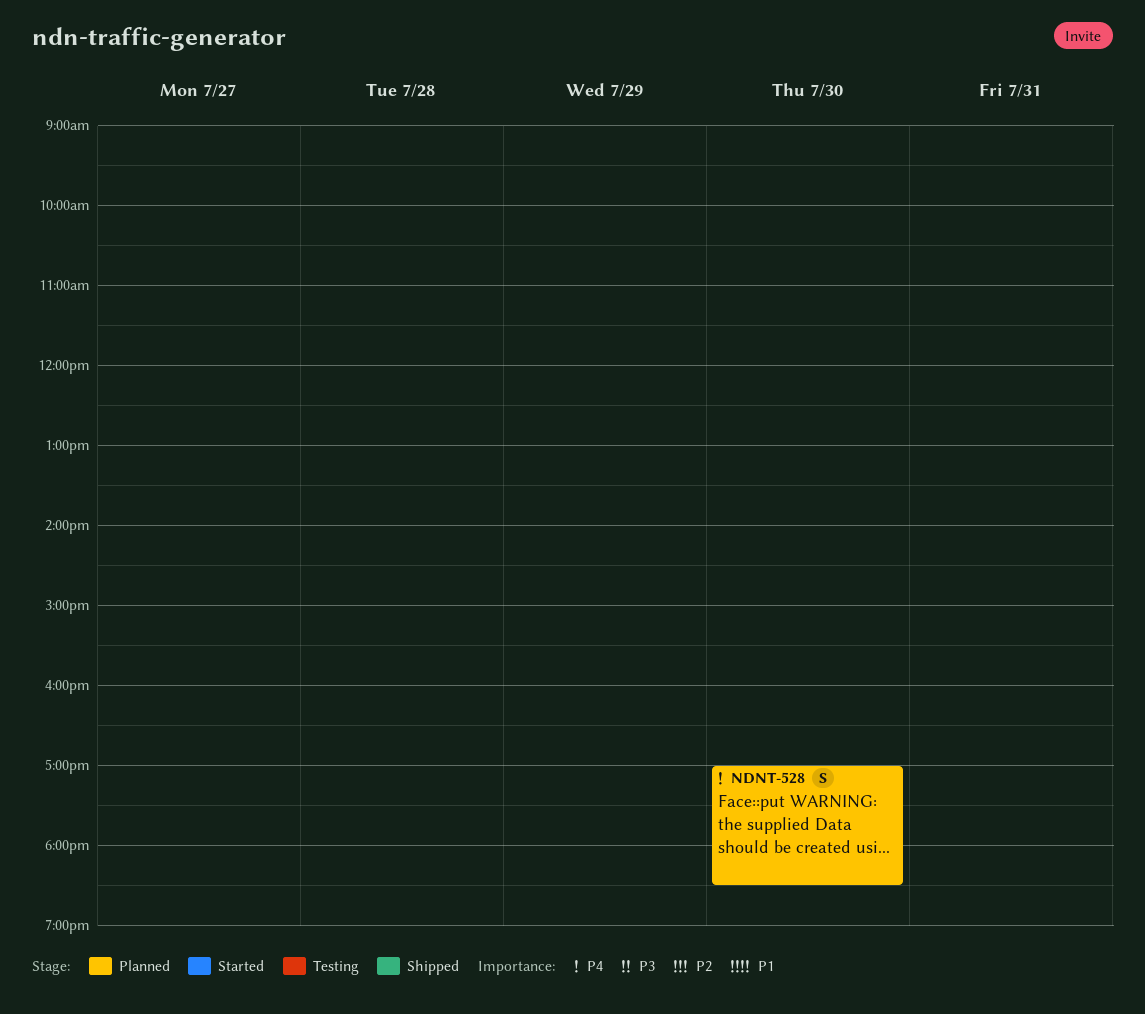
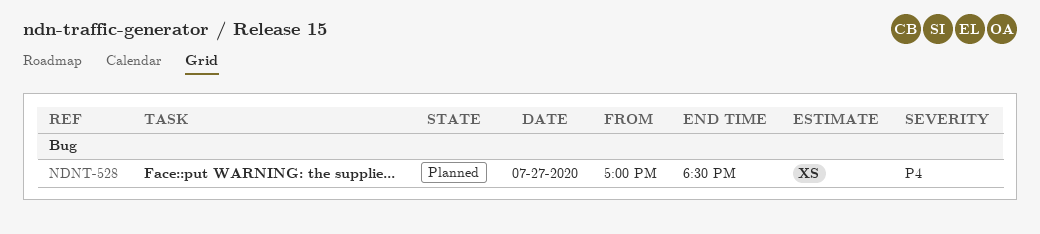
NDNT-528, estimate: S -> XS
NDNT-528, day: Jul 30 -> Jul 27

